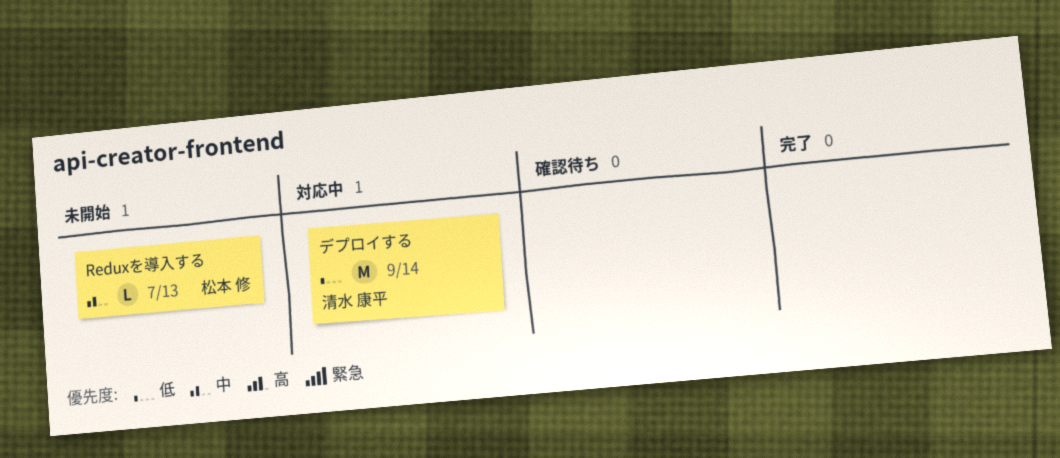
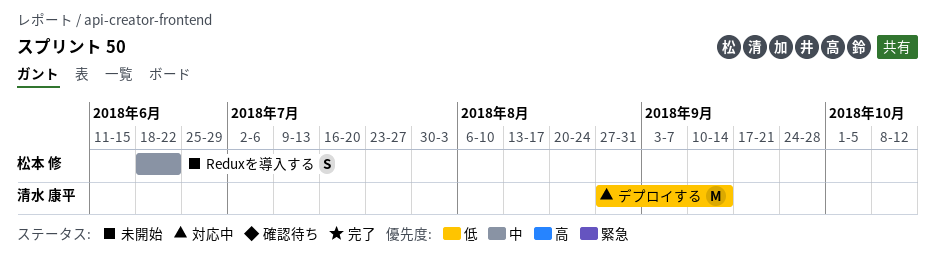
Reduxを導入する, estimate: L -> S
Reduxを導入する, due: Jul 13 -> Jun 22

